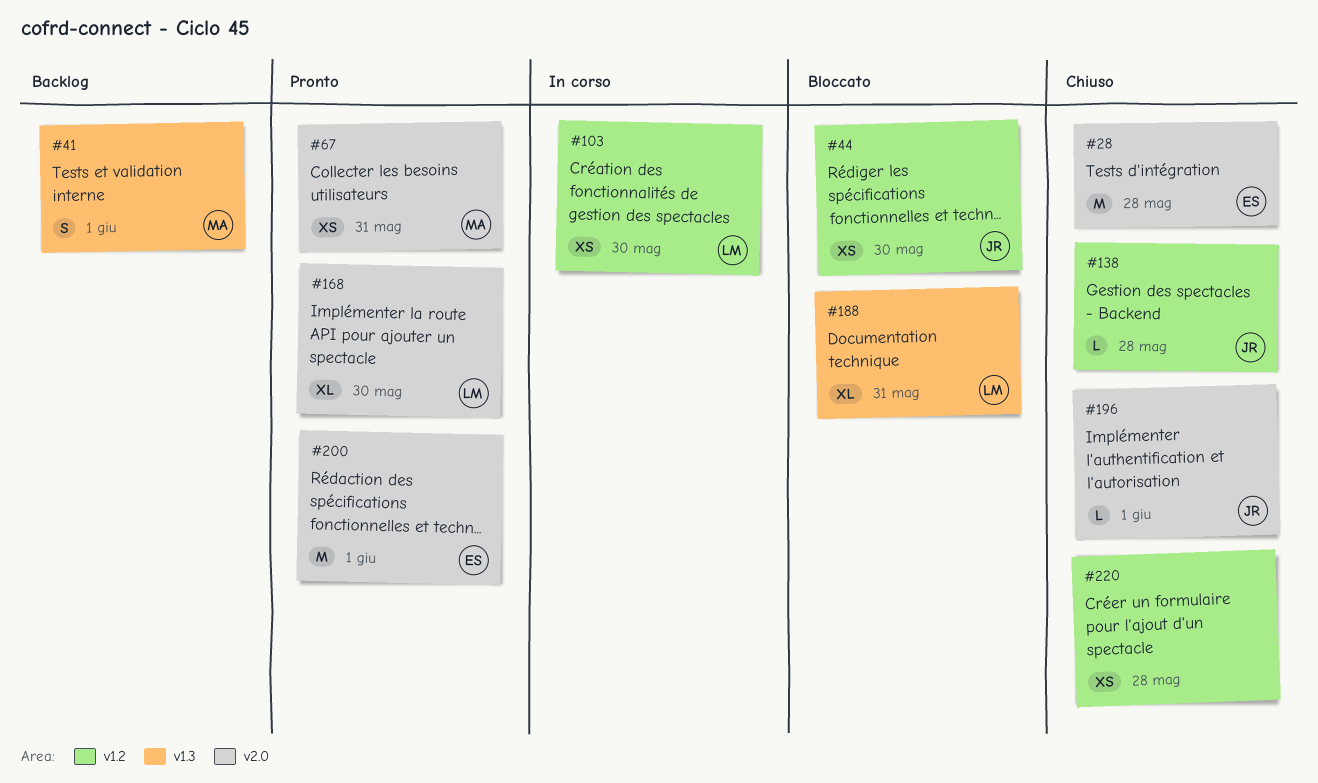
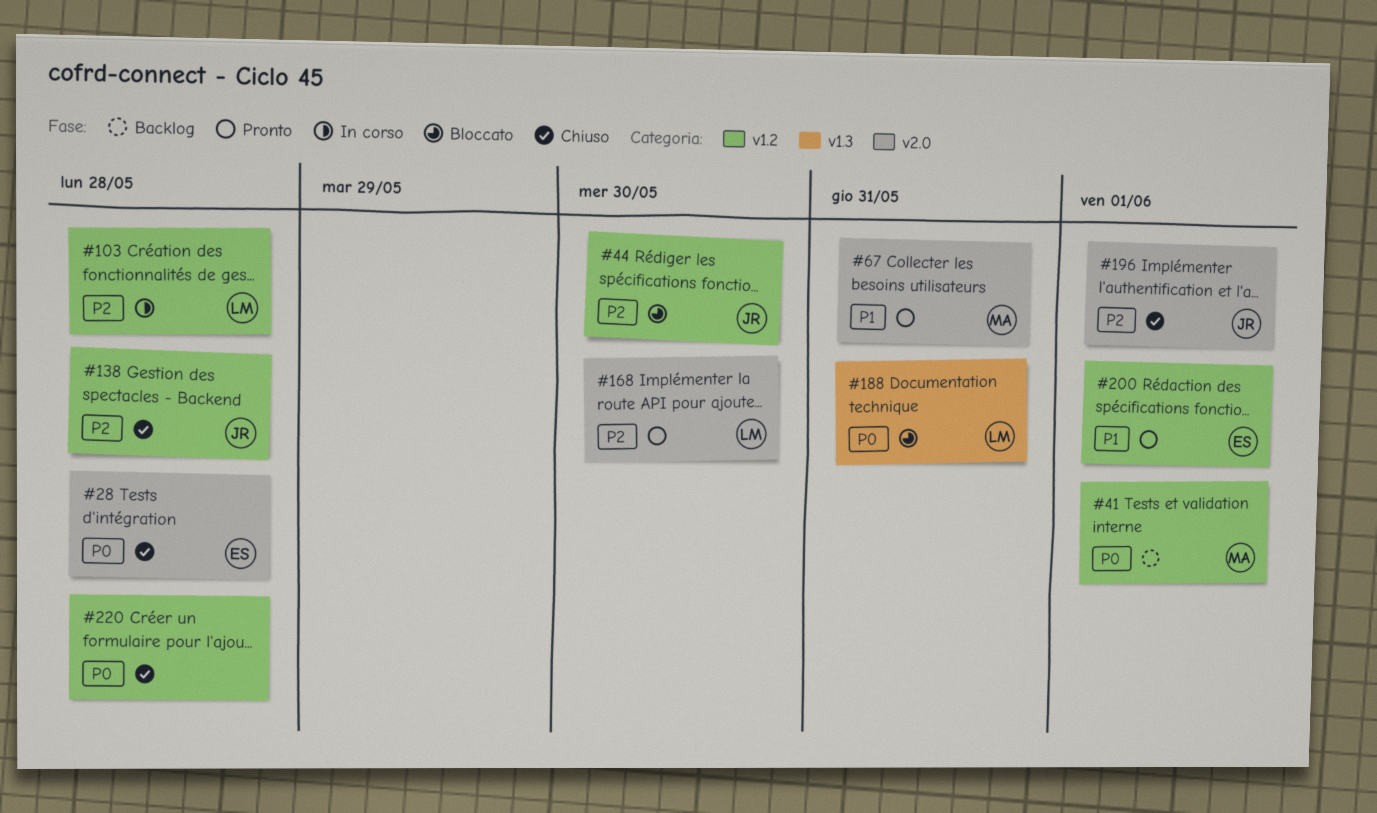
#41, label: v1.3 -> v1.2
#103, due: May 30 -> May 28
#200, label: v2.0 -> v1.2

